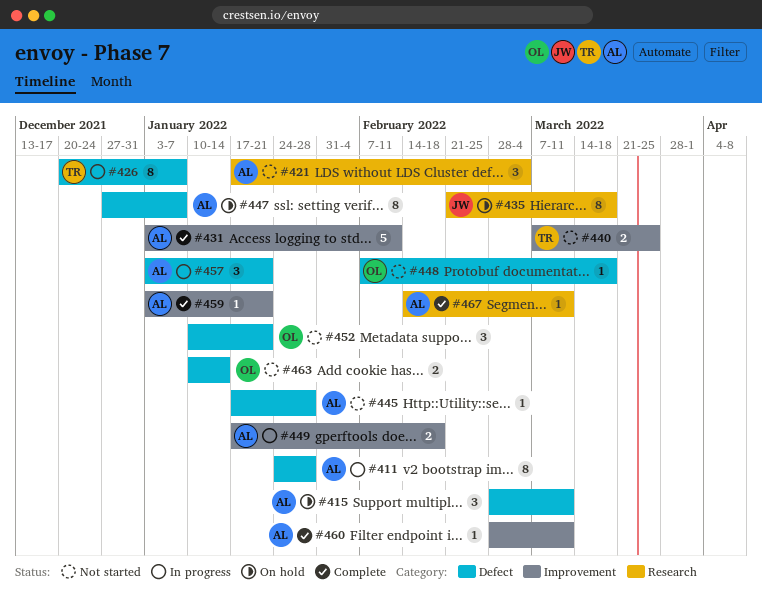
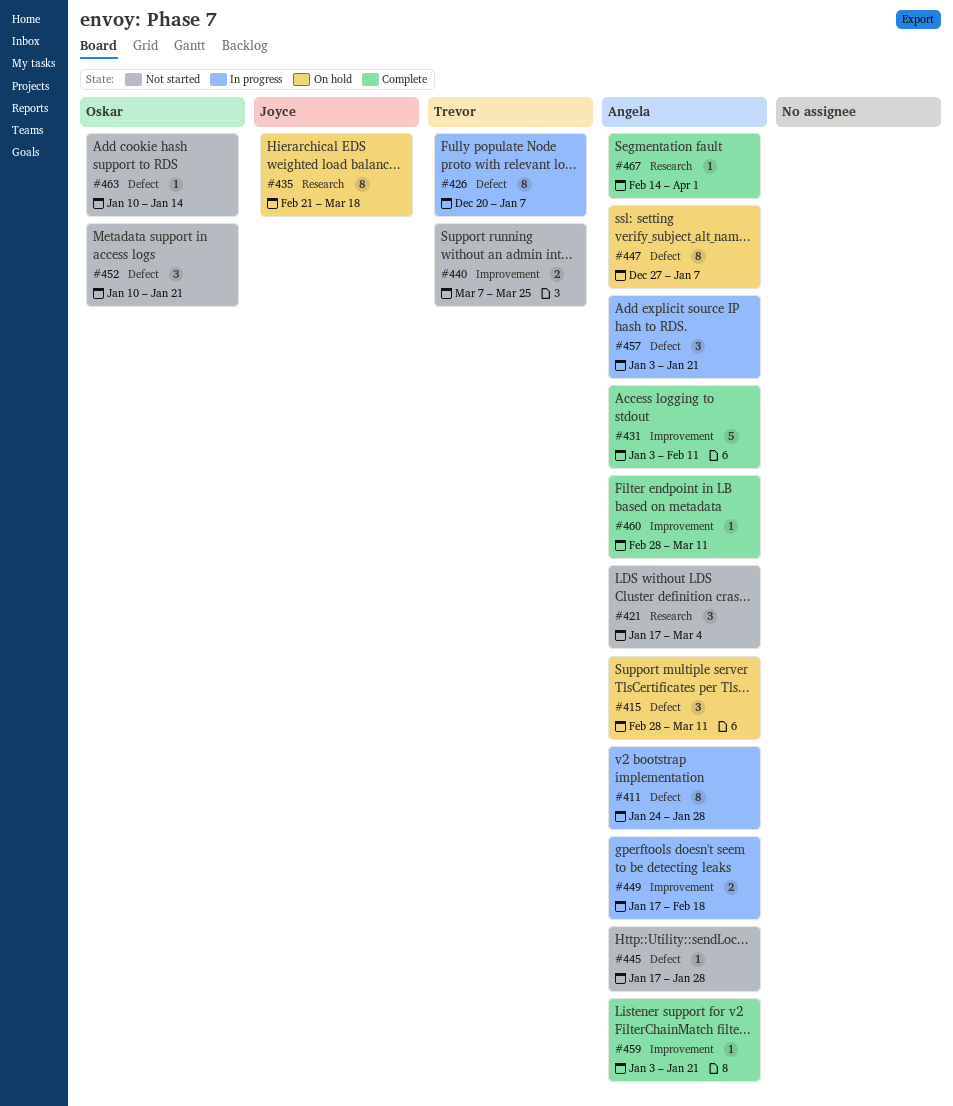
#448: present -> none
#463, estimate: 2 -> 1
#467, due: Mar 11 -> Apr 1

